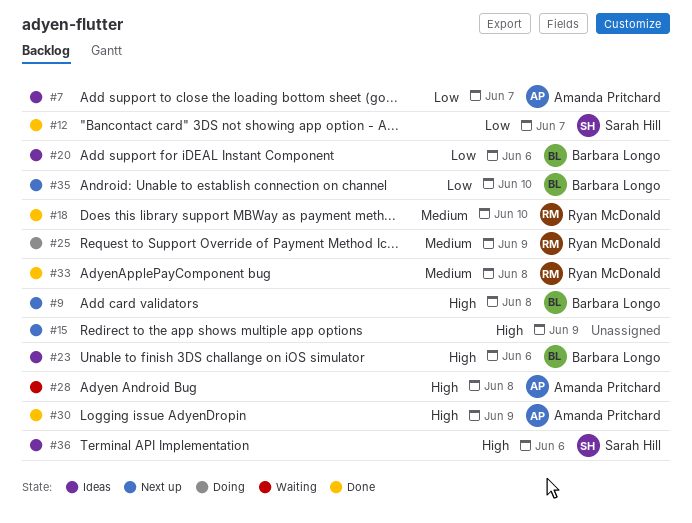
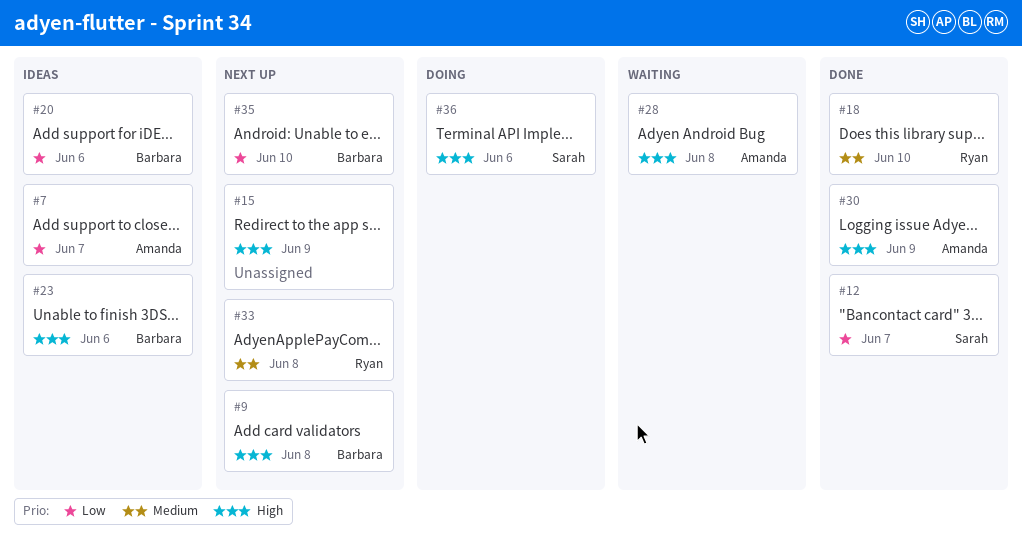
#25: present -> none
#33, status: Done -> Next up
#36, status: Ideas -> Doing

